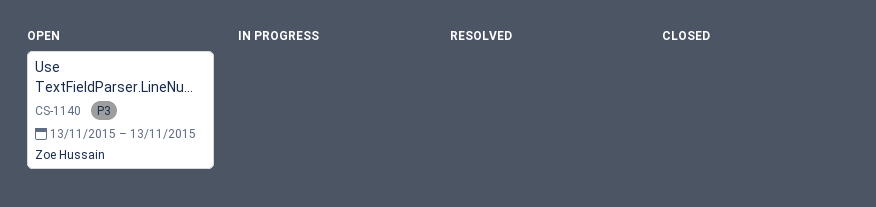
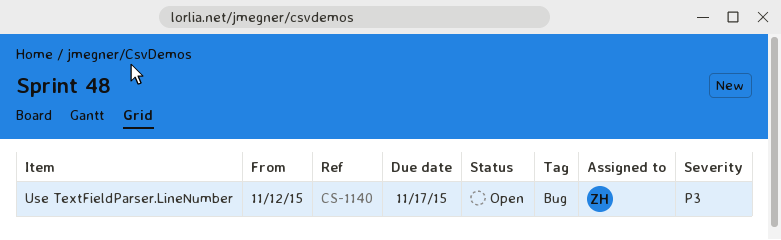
CS-1140, start: Nov 13 -> Nov 12
CS-1140, due: Nov 13 -> Nov 17

